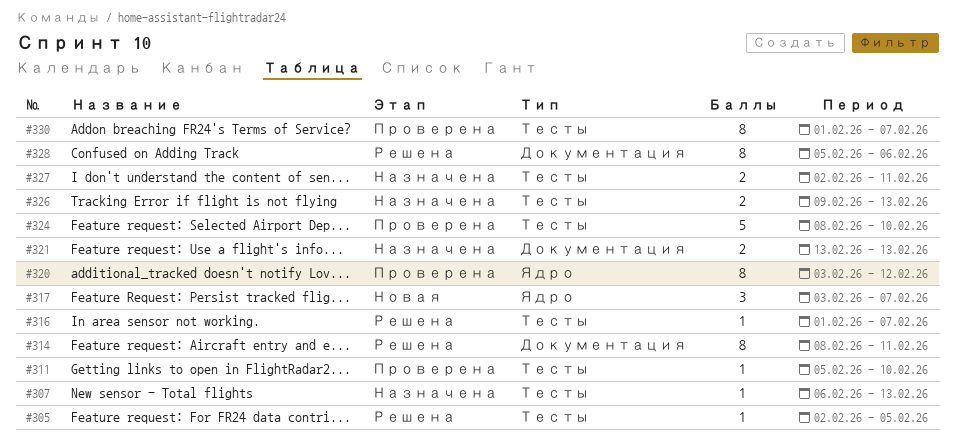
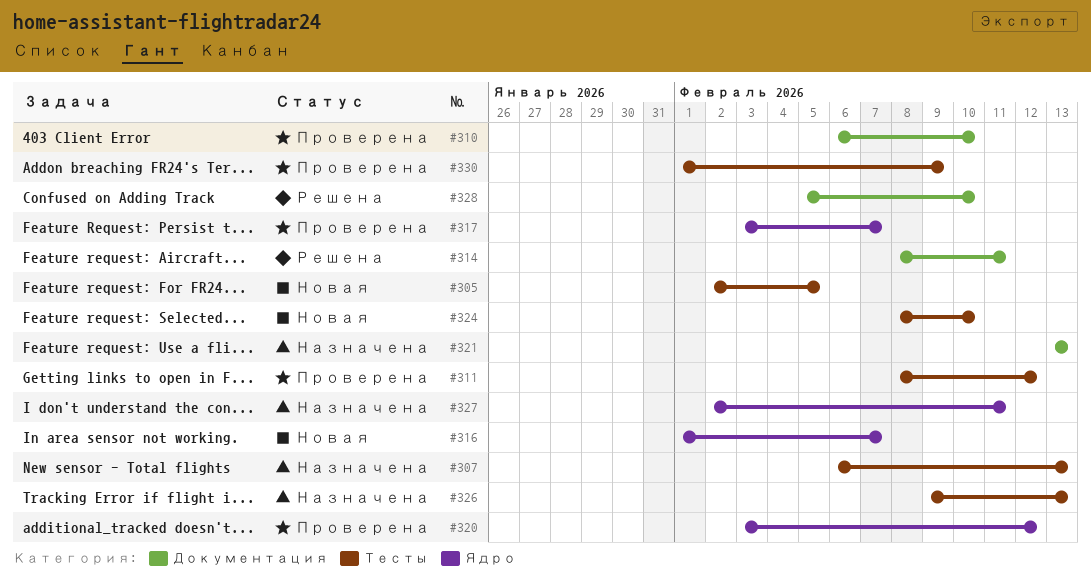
#305, status: Решена -> Новая
#310: none -> present
#311, start: Feb 5 -> Feb 8
#311, due: Feb 10 -> Feb 12
#316, status: Решена -> Новая
#316, label: Тесты -> Ядро
#317, status: Новая -> Проверена
#324, status: Проверена -> Новая
#327, label: Тесты -> Ядро
#328, due: Feb 6 -> Feb 10
#330, due: Feb 7 -> Feb 9

